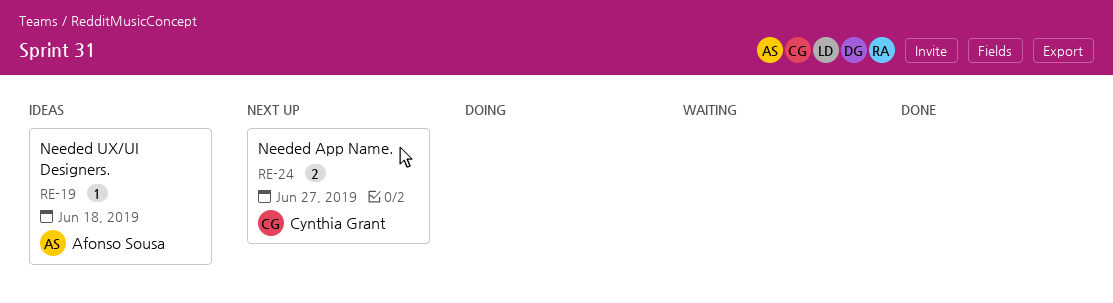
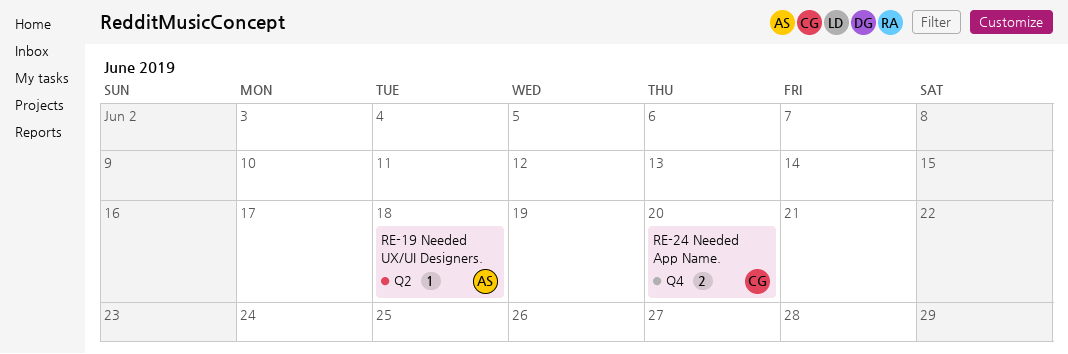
RE-24, due: Jun 27 -> Jun 20

